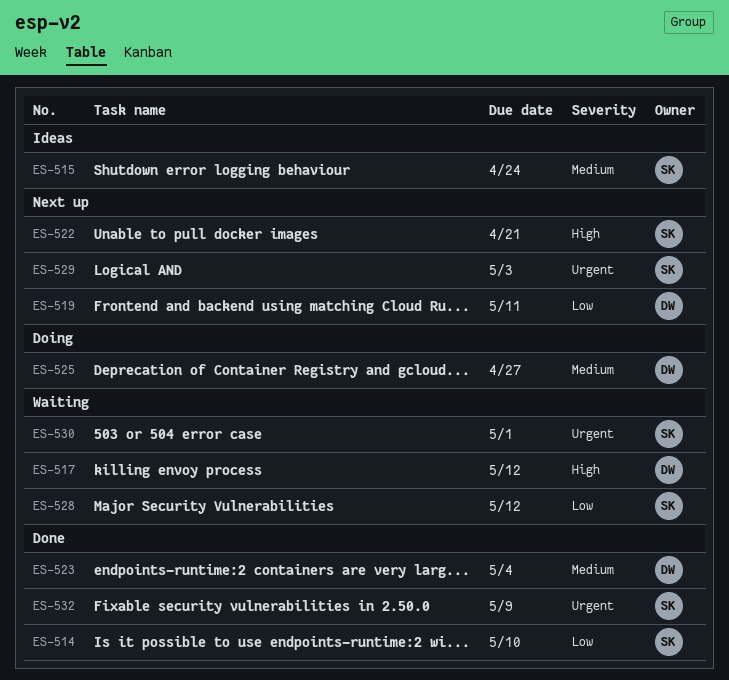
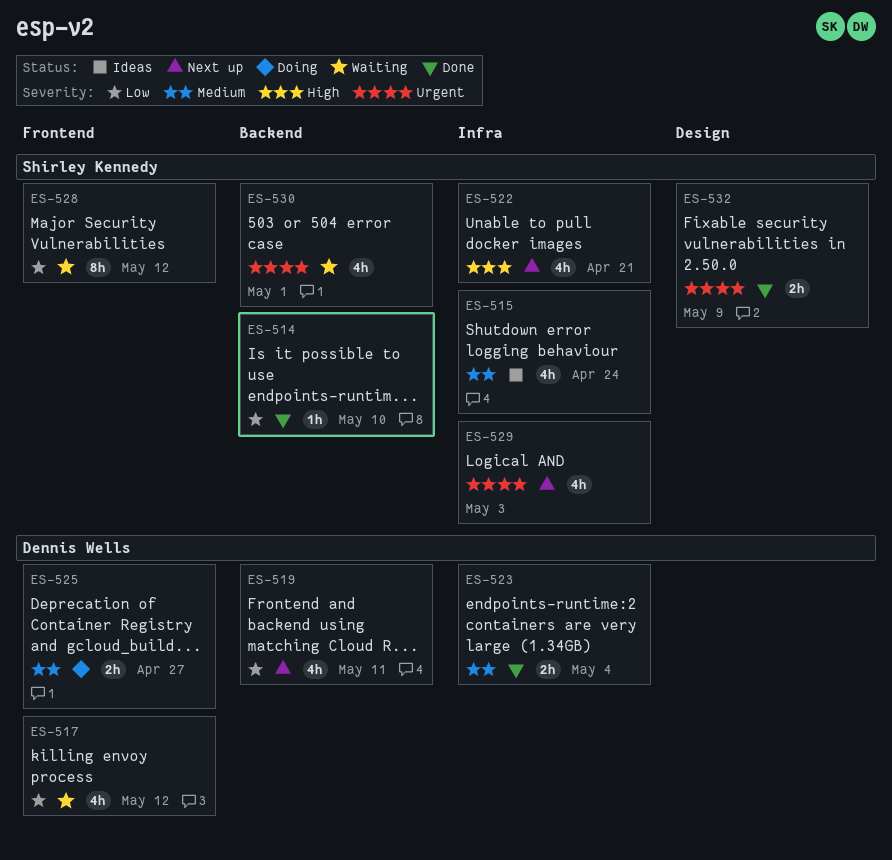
ES-517, priority: High -> Low

